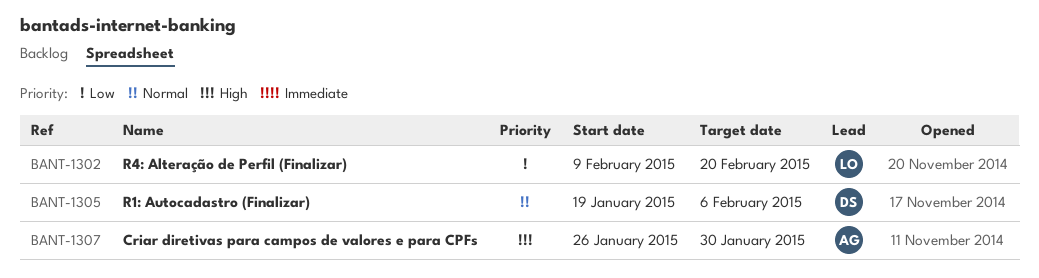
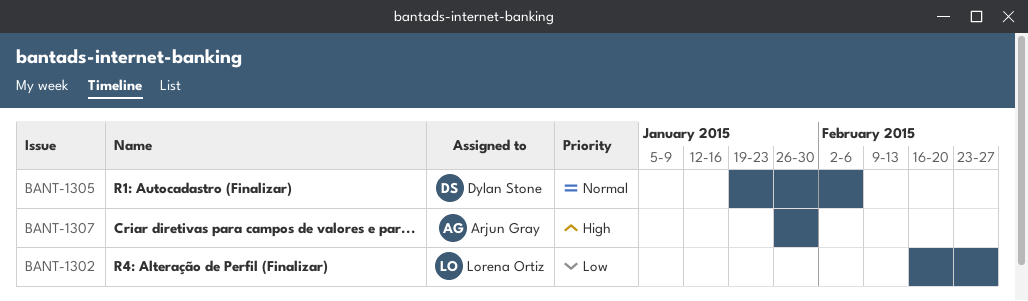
BANT-1302, start: Feb 9 -> Feb 16
BANT-1302, due: Feb 20 -> Feb 27

